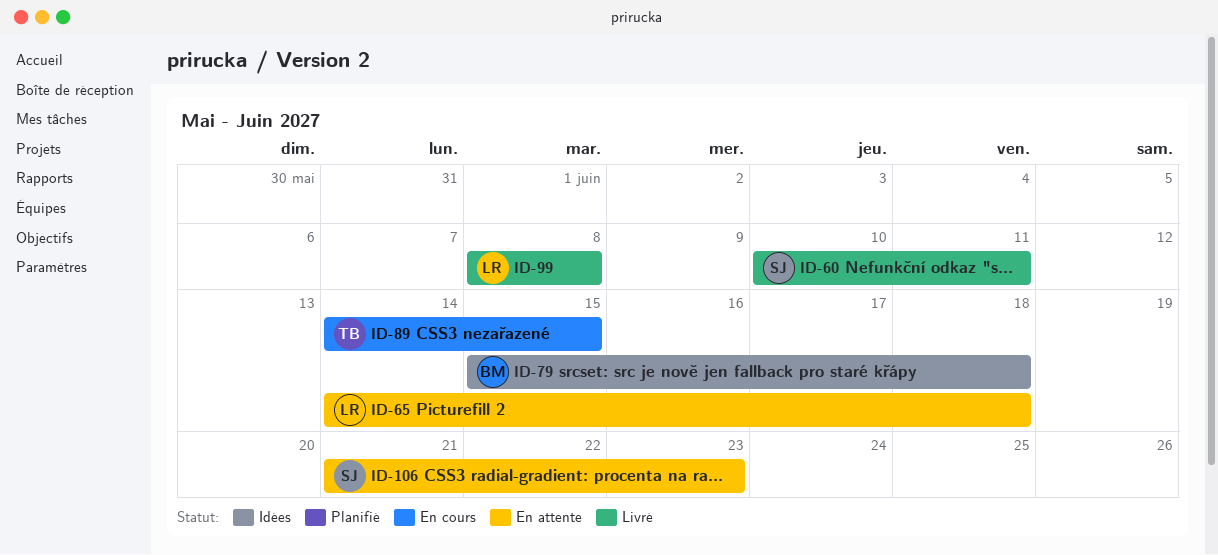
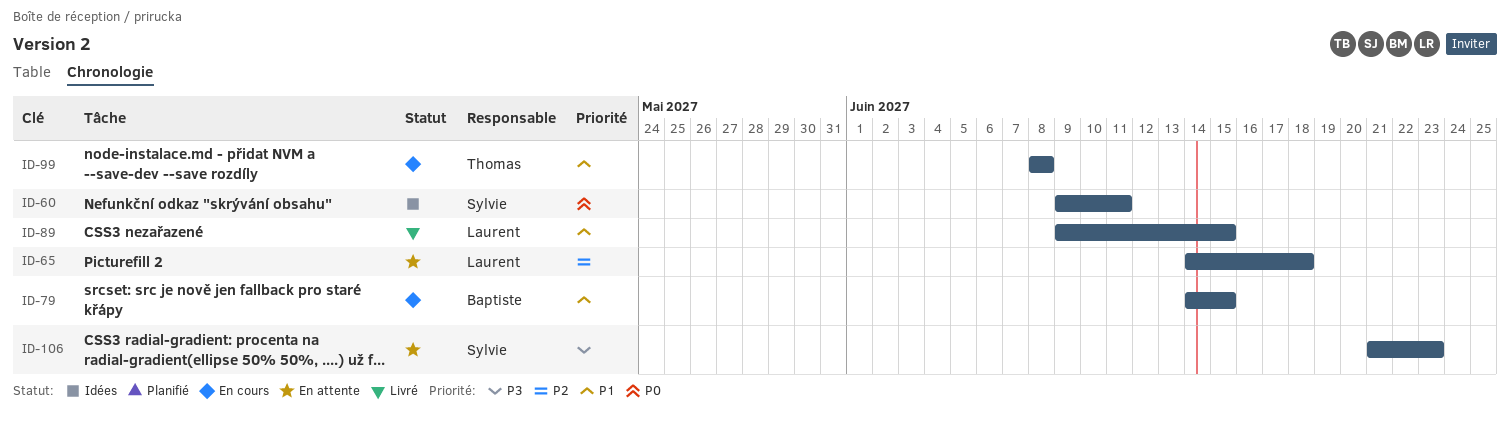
ID-60, status: Livré -> Idées
ID-60, start: Jun 10 -> Jun 9
ID-79, status: Idées -> En cours
ID-79, start: Jun 15 -> Jun 14
ID-79, due: Jun 18 -> Jun 15
ID-89, status: En cours -> Livré
ID-89, owner: Thomas -> Laurent
ID-89, start: Jun 14 -> Jun 9
ID-99, status: Livré -> En cours
ID-99, owner: Laurent -> Thomas

